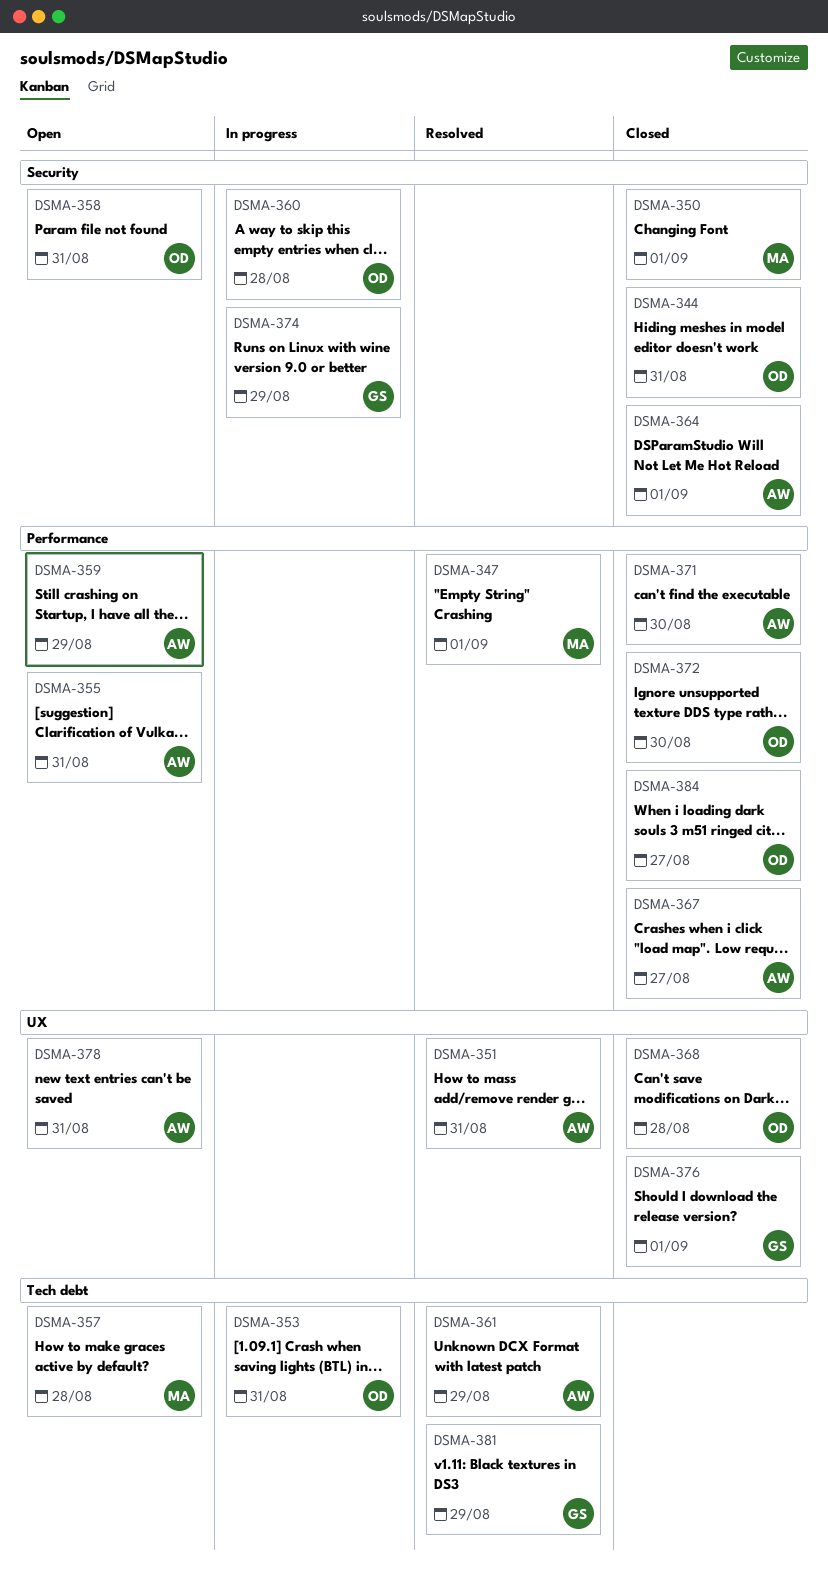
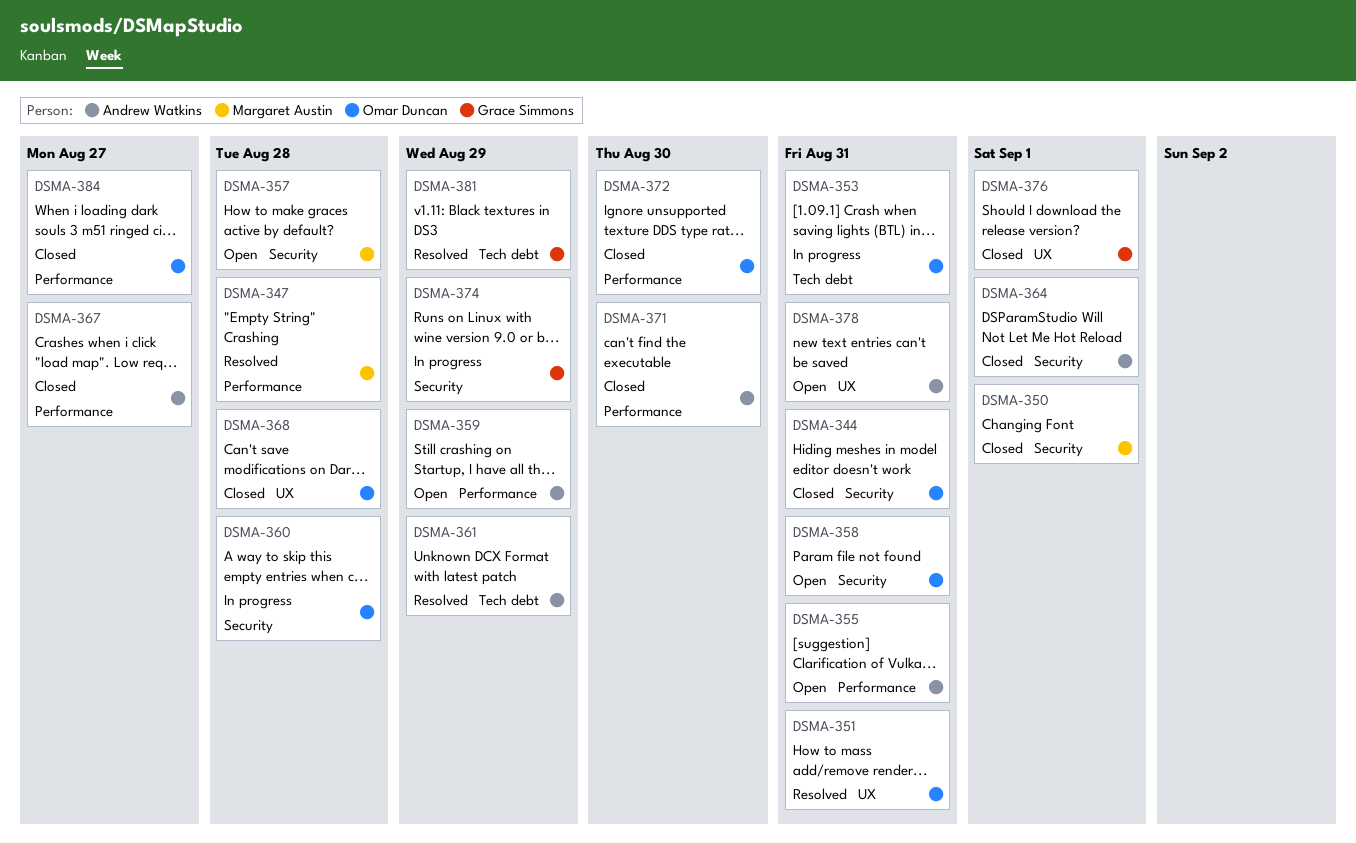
DSMA-347, due: Sep 1 -> Aug 28
DSMA-351, owner: Andrew Watkins -> Omar Duncan
DSMA-357, label: Tech debt -> Security

